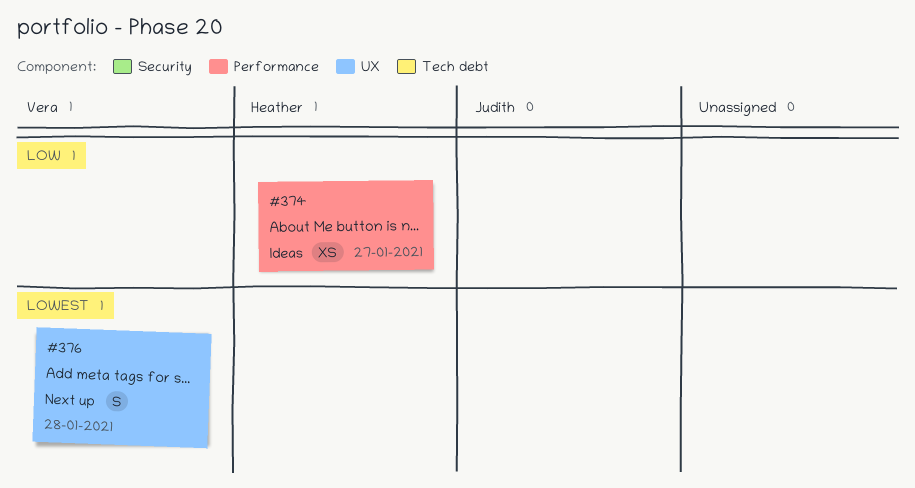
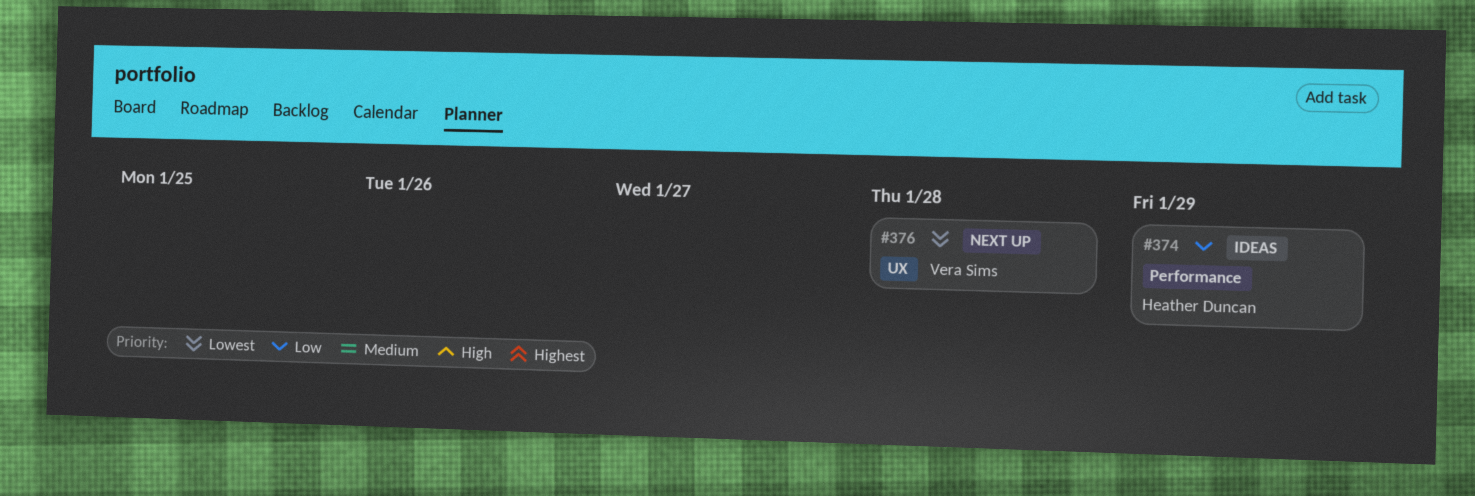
#374, due: Jan 27 -> Jan 29

